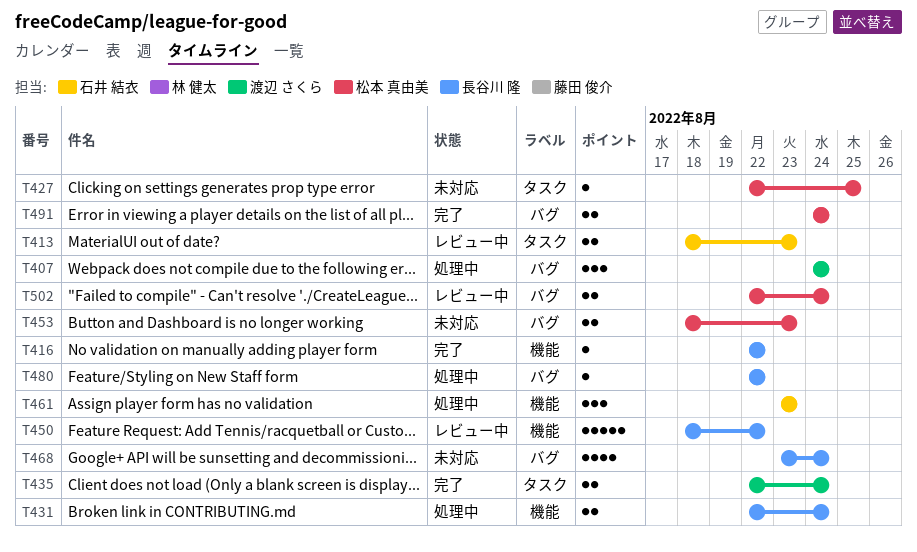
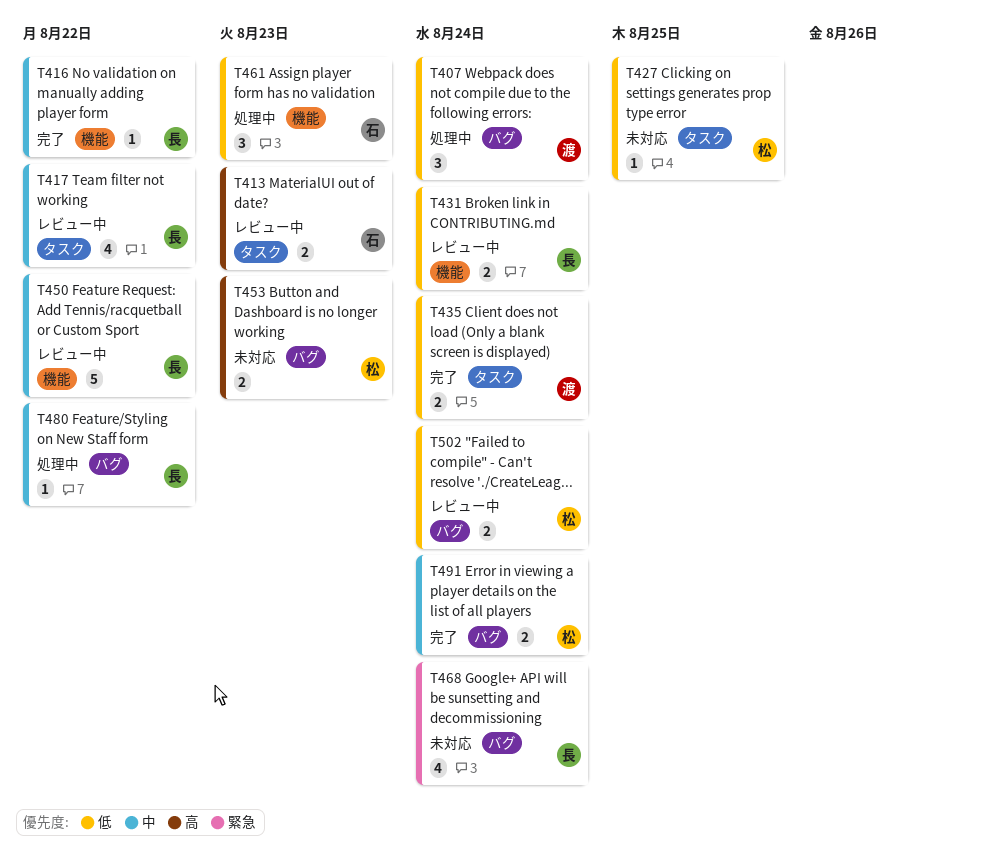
T417: none -> present
T431, status: 処理中 -> レビュー中

